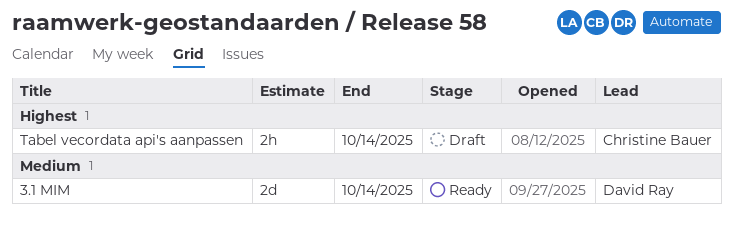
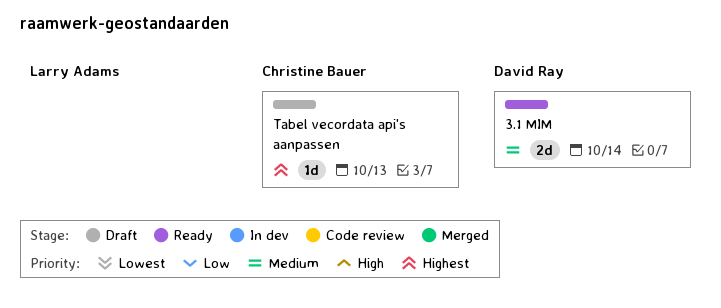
Tabel vecordata api's aanpassen, estimate: 2h -> 1d
Tabel vecordata api's aanpassen, due: Oct 14 -> Oct 13

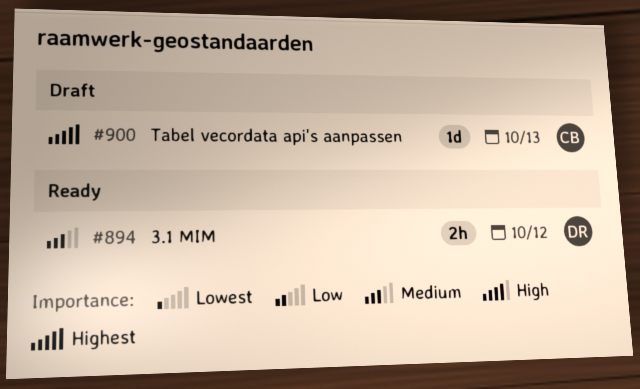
3.1 MIM, estimate: 2d -> 2h
3.1 MIM, due: Oct 14 -> Oct 12

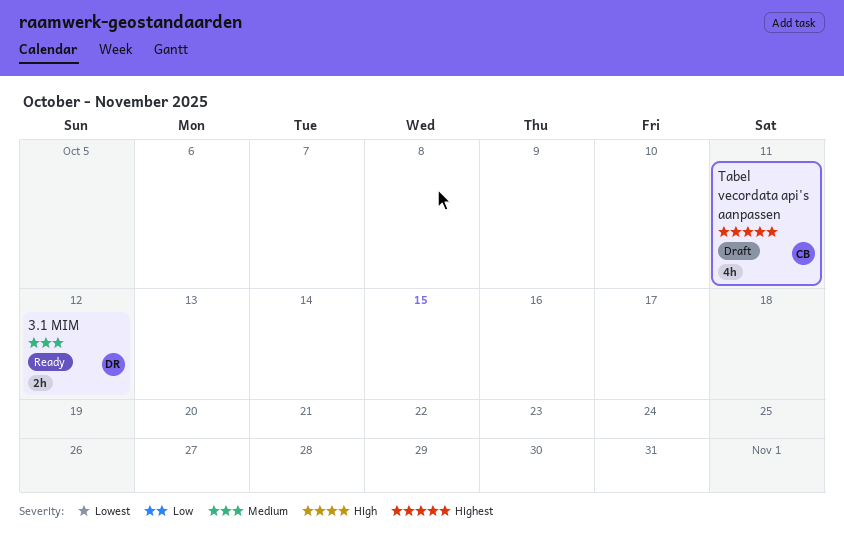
Tabel vecordata api's aanpassen, estimate: 1d -> 4h
Tabel vecordata api's aanpassen, due: Oct 13 -> Oct 11

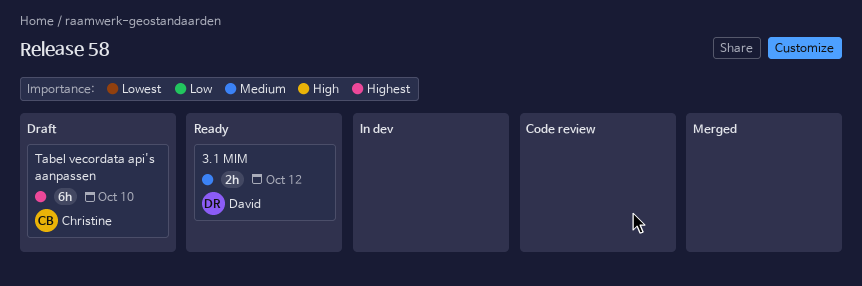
Tabel vecordata api's aanpassen, estimate: 4h -> 6h
Tabel vecordata api's aanpassen, due: Oct 11 -> Oct 10

